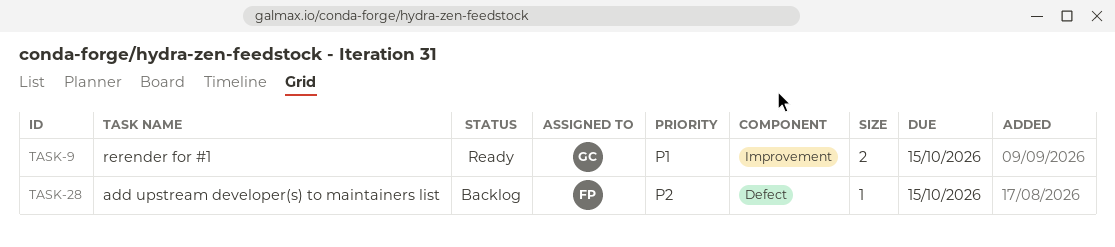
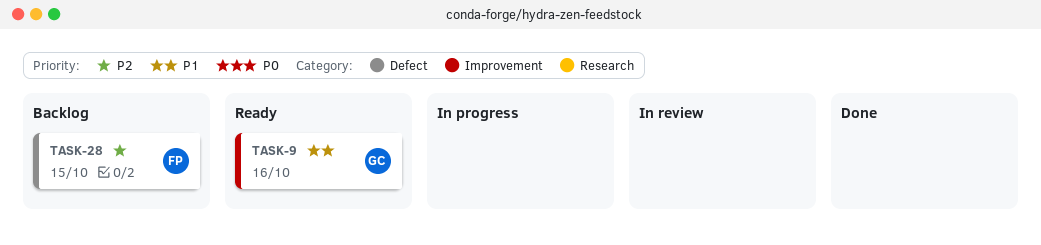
TASK-9, due: Oct 15 -> Oct 16

